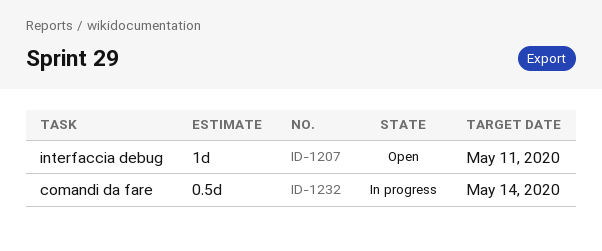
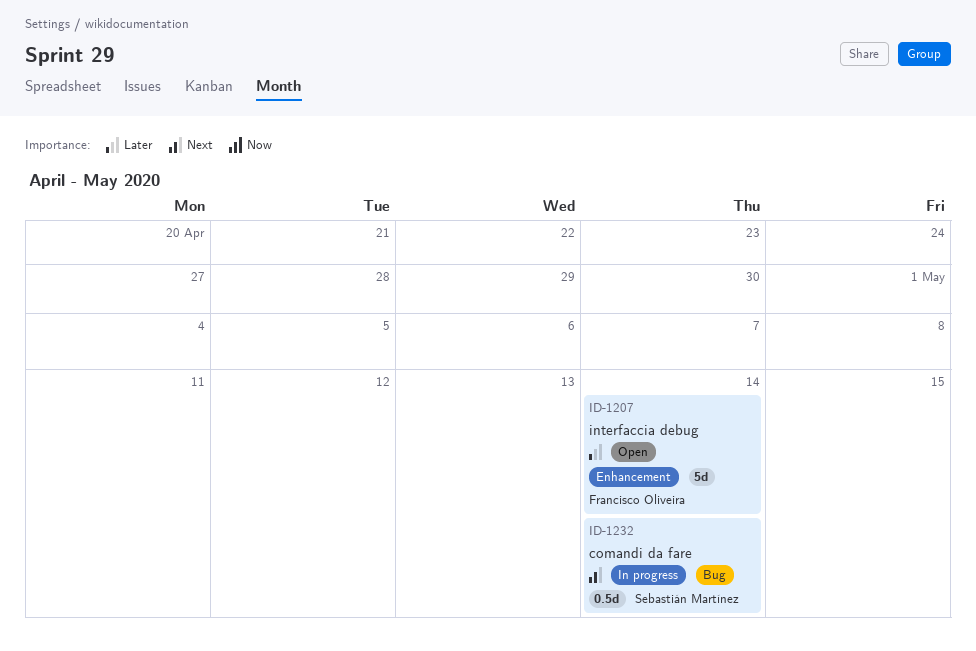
ID-1207, estimate: 1d -> 5d
ID-1207, due: May 11 -> May 14

